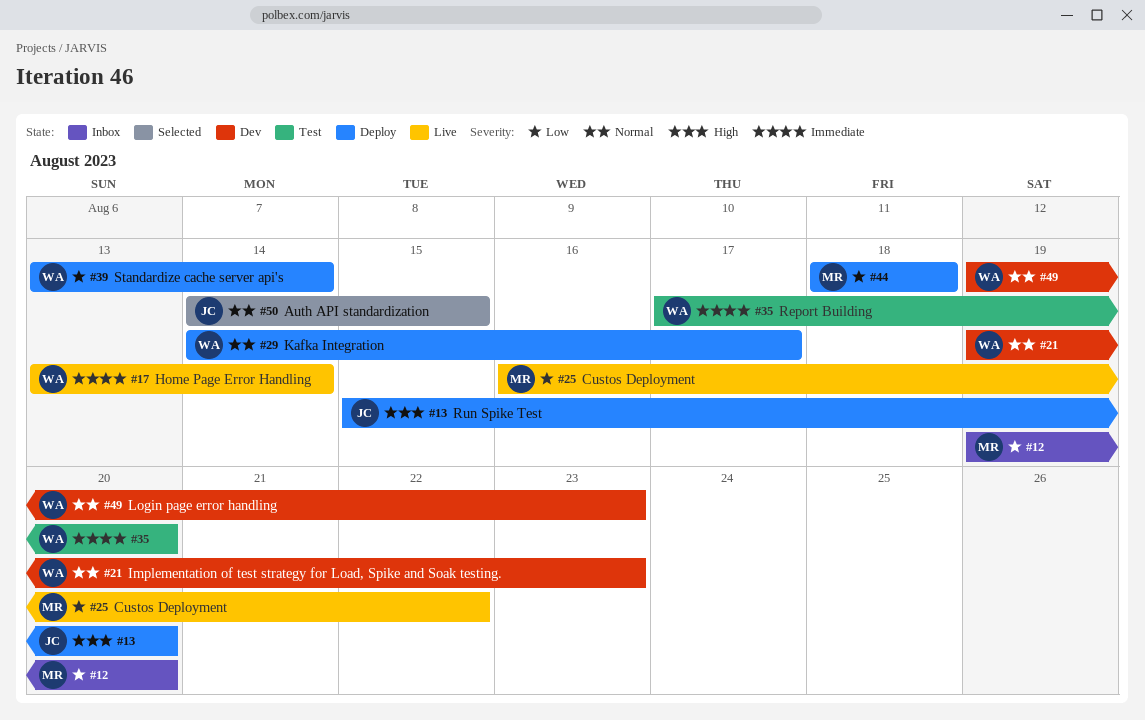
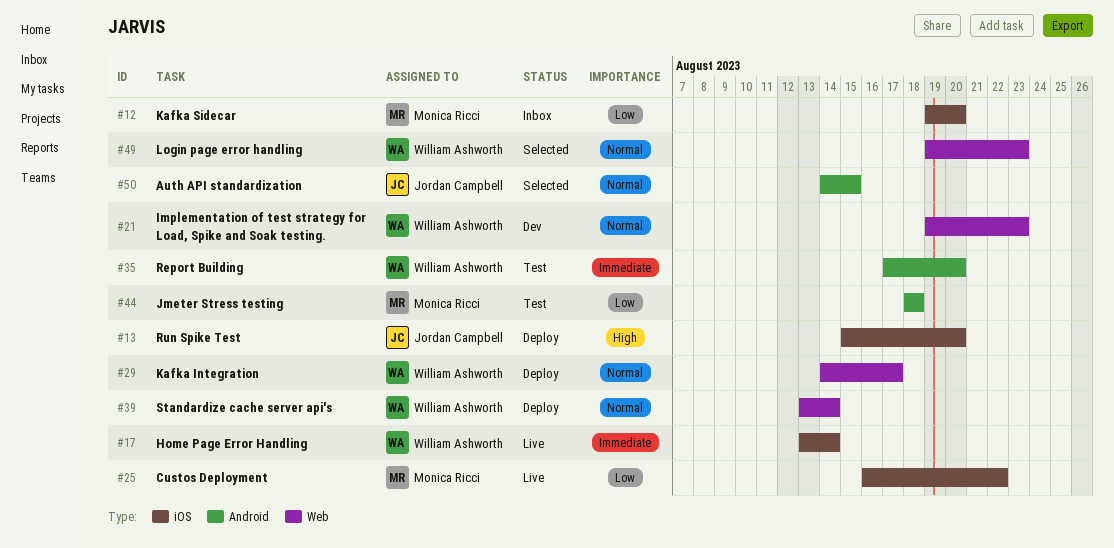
#39, priority: Low -> Normal
#44, status: Deploy -> Test
#49, status: Dev -> Selected

